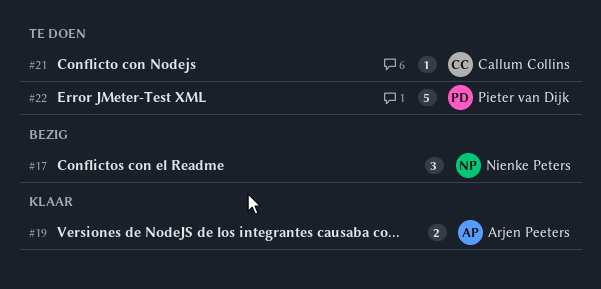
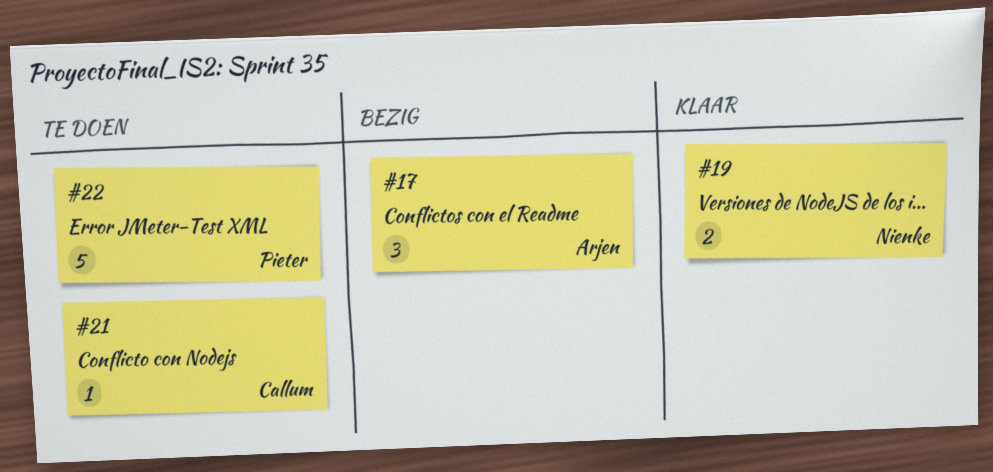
#17, owner: Nienke Peters -> Arjen Peeters
#19, owner: Arjen Peeters -> Nienke Peters

